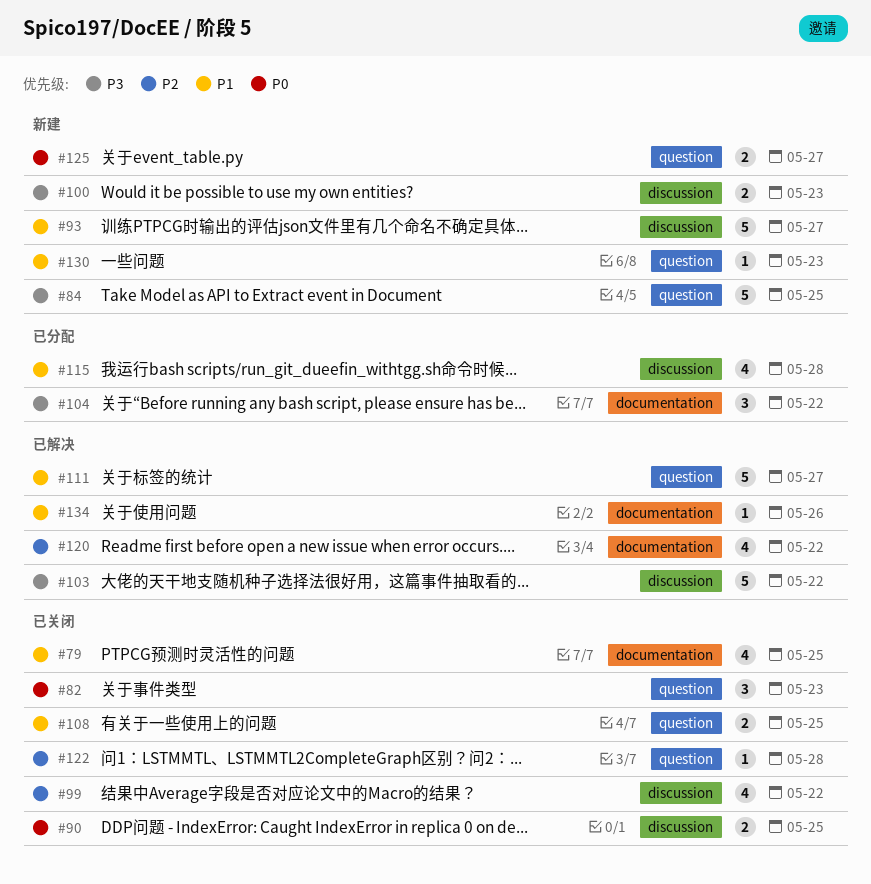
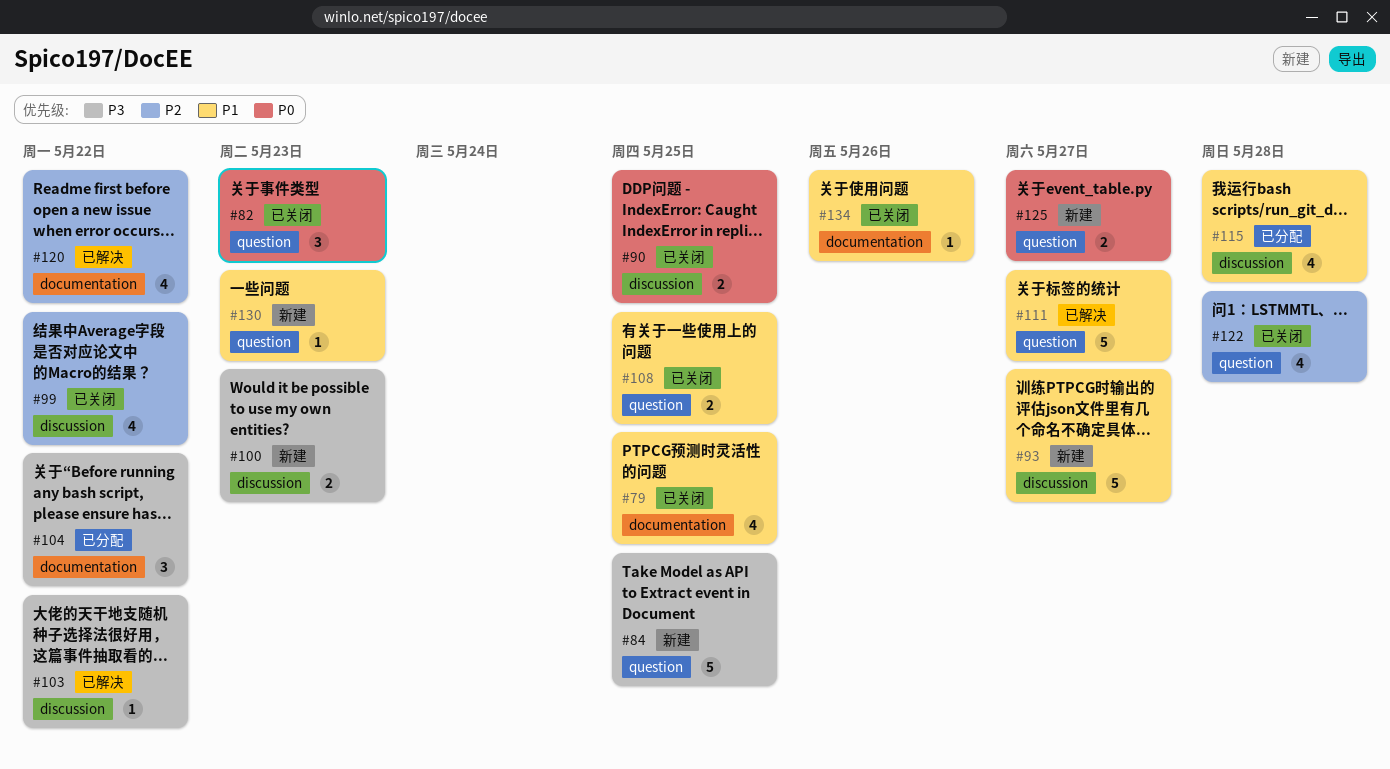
#103, estimate: 5 -> 1
#122, estimate: 1 -> 4
#134, status: 已解决 -> 已关闭

